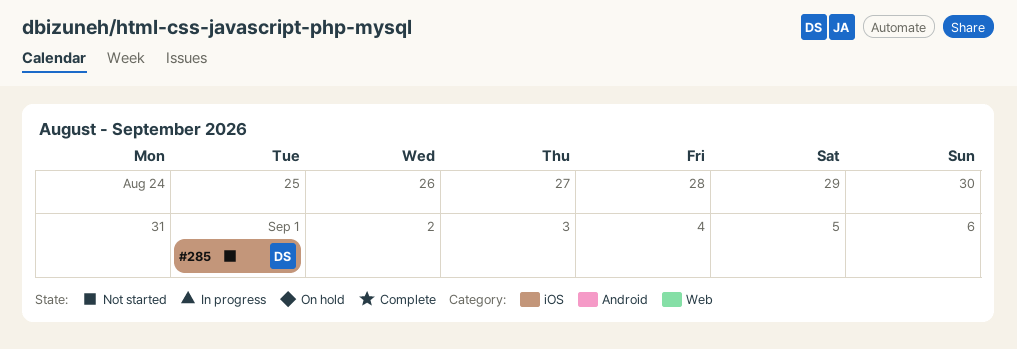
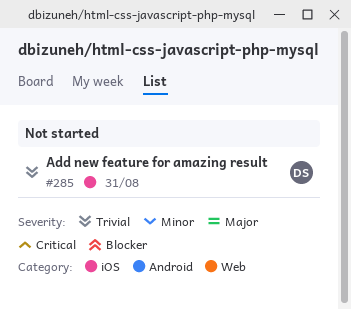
#285, due: Sep 1 -> Aug 31

